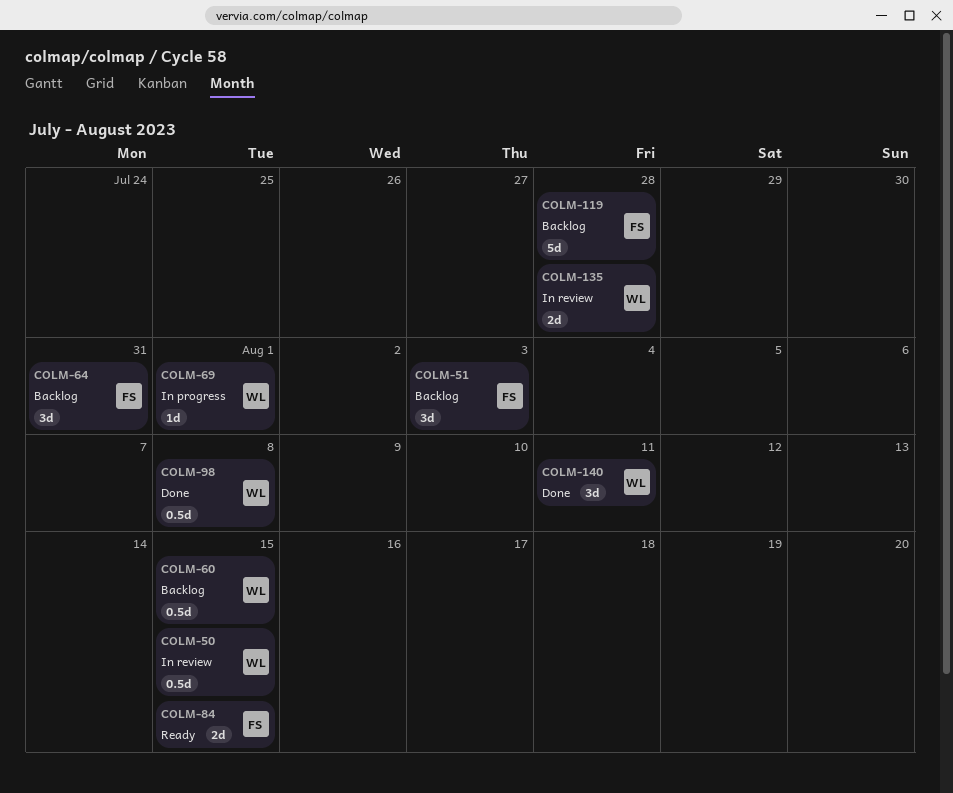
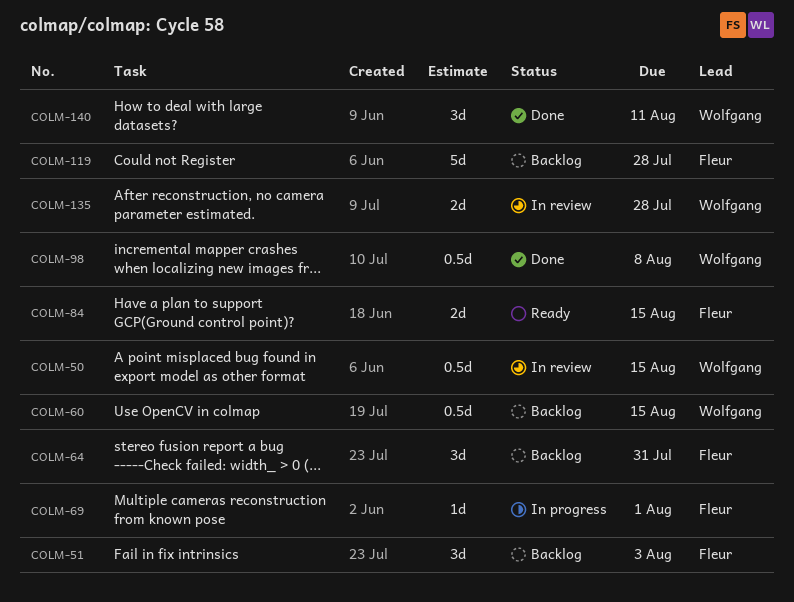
COLM-69, owner: Wolfgang -> Fleur

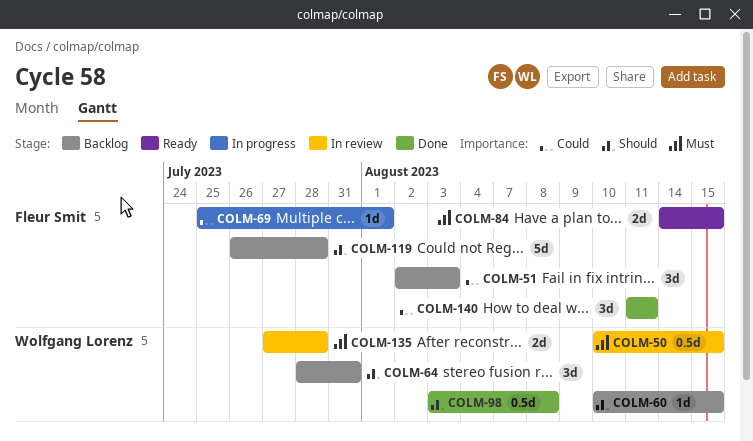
COLM-60, estimate: 0.5d -> 1d
COLM-64, owner: Fleur Smit -> Wolfgang Lorenz
COLM-140, owner: Wolfgang Lorenz -> Fleur Smit

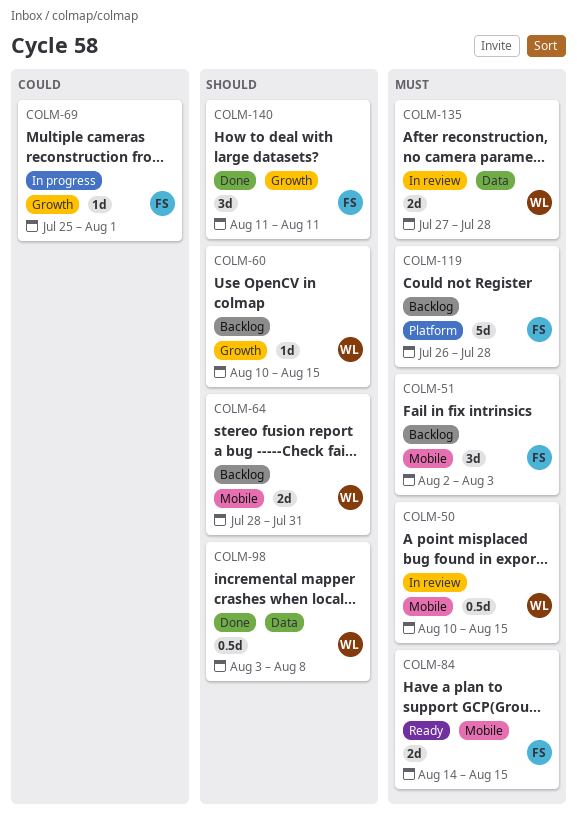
COLM-51, priority: Could -> Must
COLM-64, estimate: 3d -> 2d
COLM-119, priority: Should -> Must
COLM-140, priority: Could -> Should

